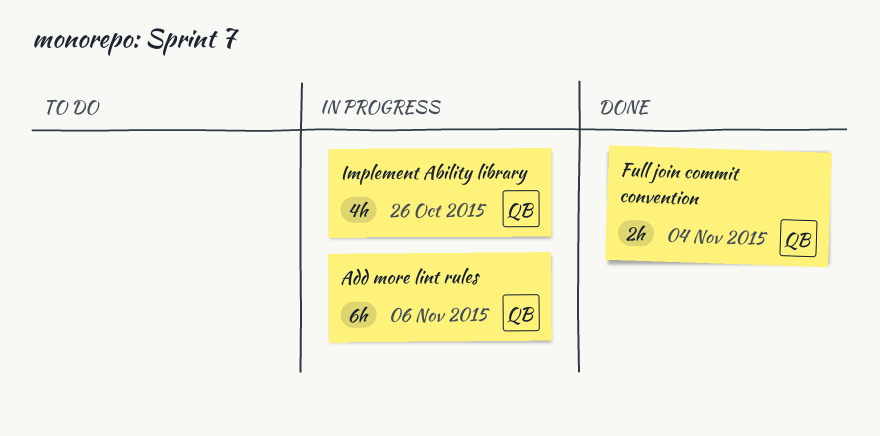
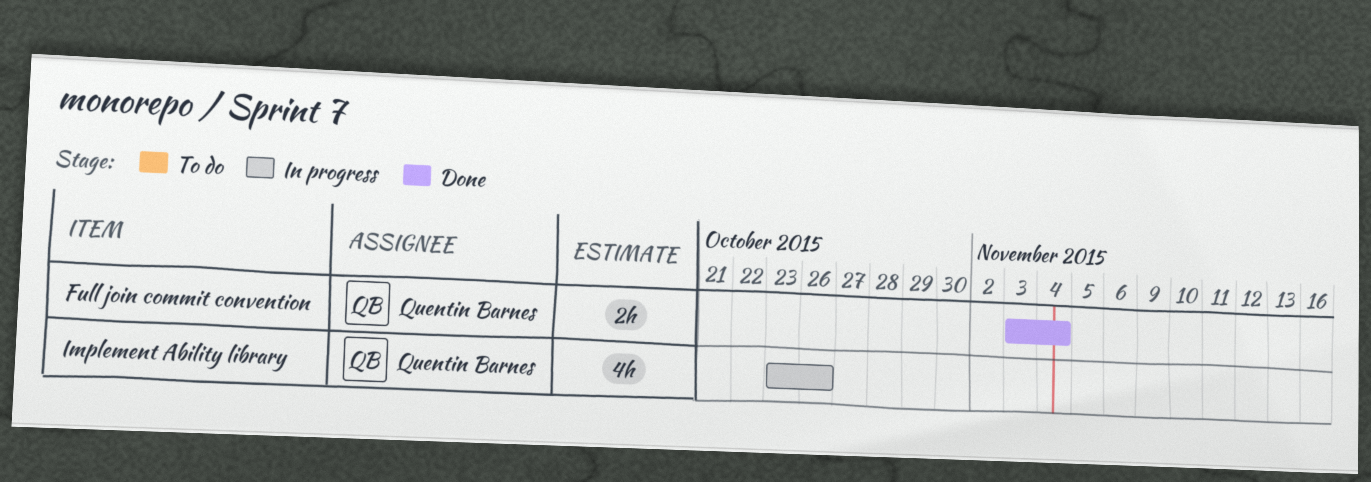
Add more lint rules: present -> none

